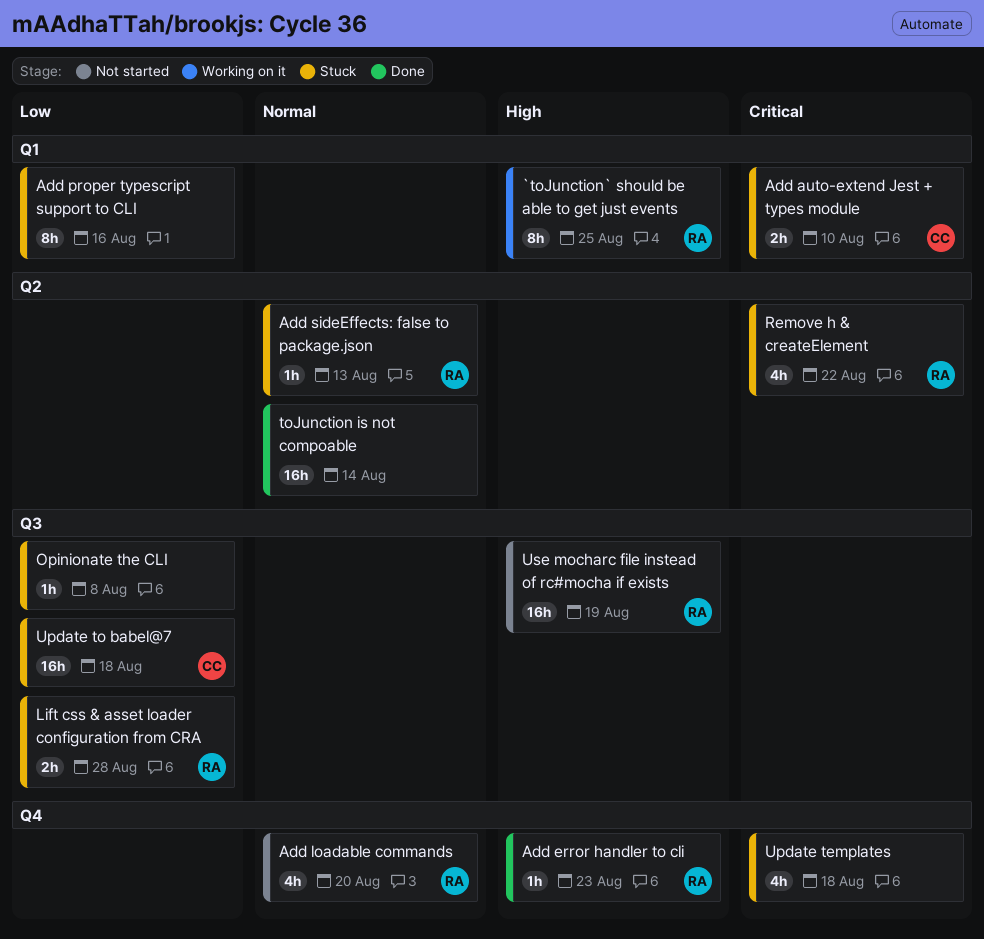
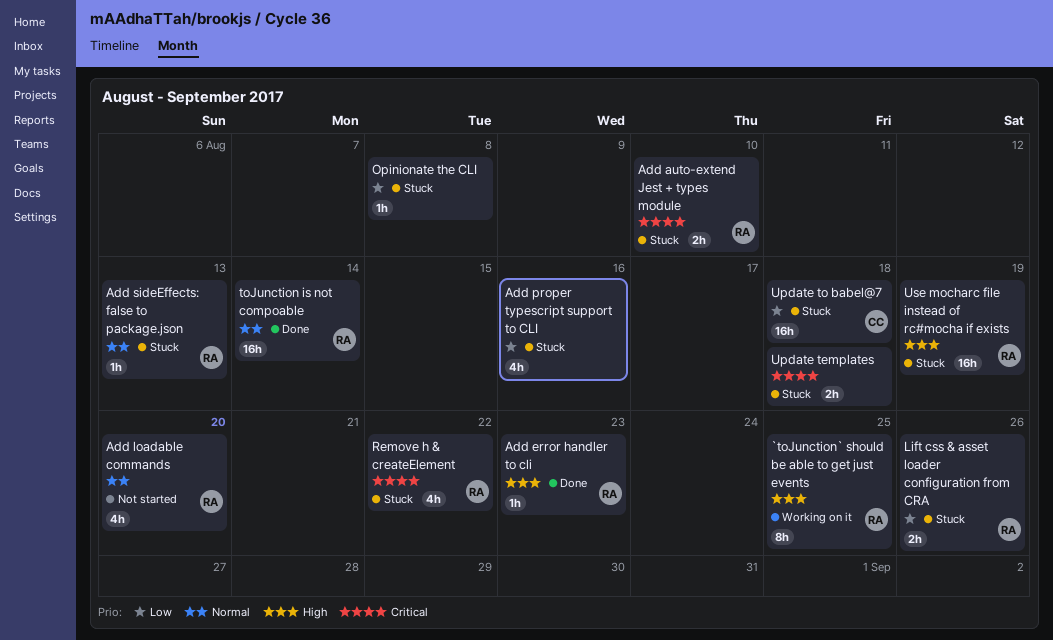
Add auto-extend Jest + types module, owner: CC -> RA
Add proper typescript support to CLI, estimate: 8h -> 4h
Lift css & asset loader configuration from CRA, due: Aug 28 -> Aug 26
toJunction is not compoable, owner: none -> RA
Update templates, estimate: 4h -> 2h
Use mocharc file instead of rc#mocha if exists, status: Not started -> Stuck

